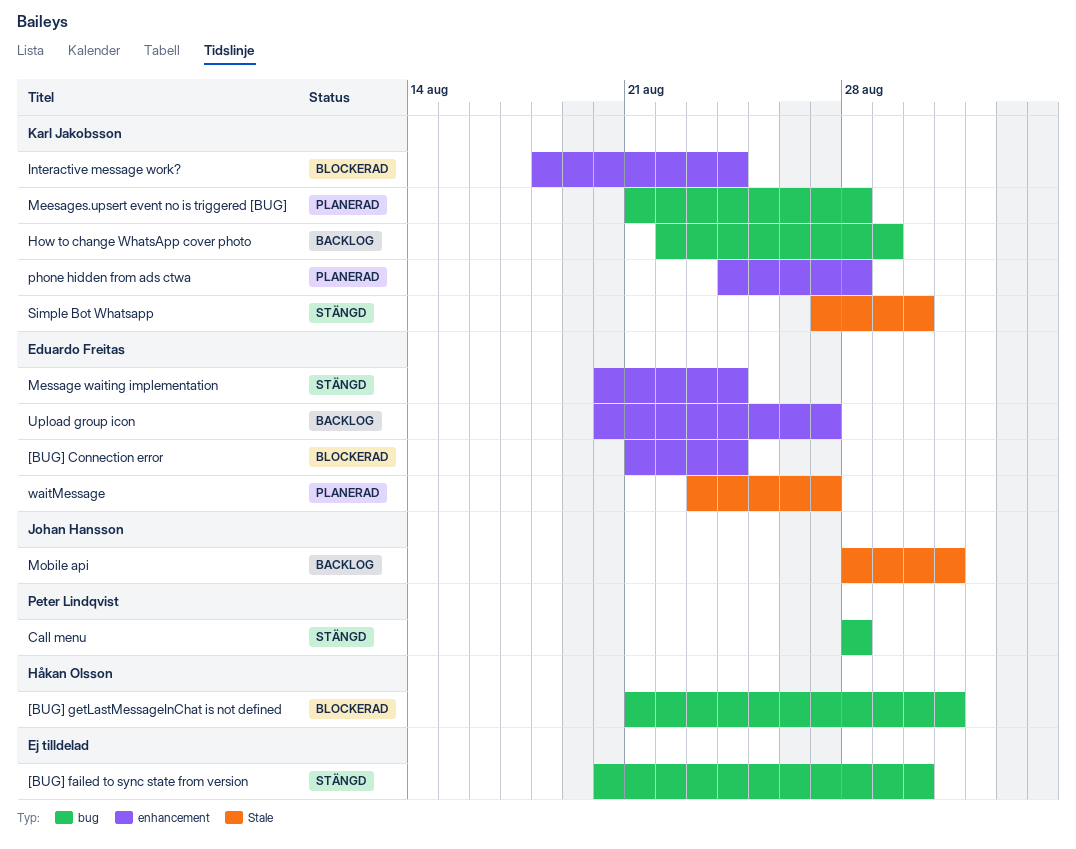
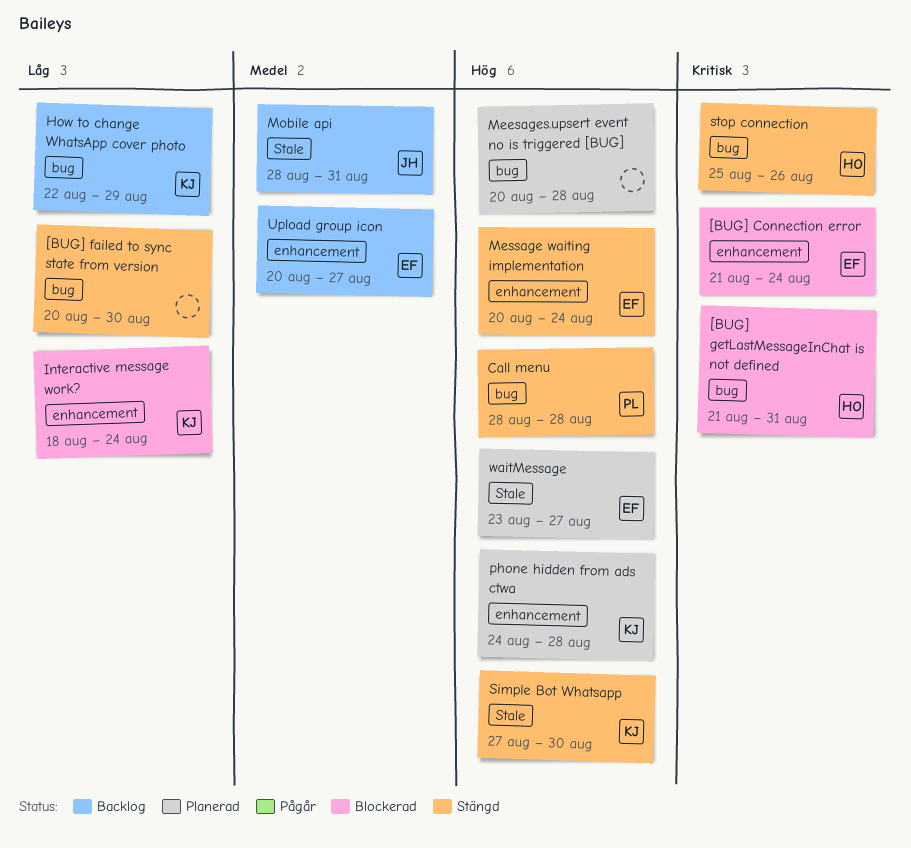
Meesages.upsert event no is triggered [BUG], owner: Karl Jakobsson -> none
Meesages.upsert event no is triggered [BUG], start: Aug 21 -> Aug 20
stop connection: none -> present

